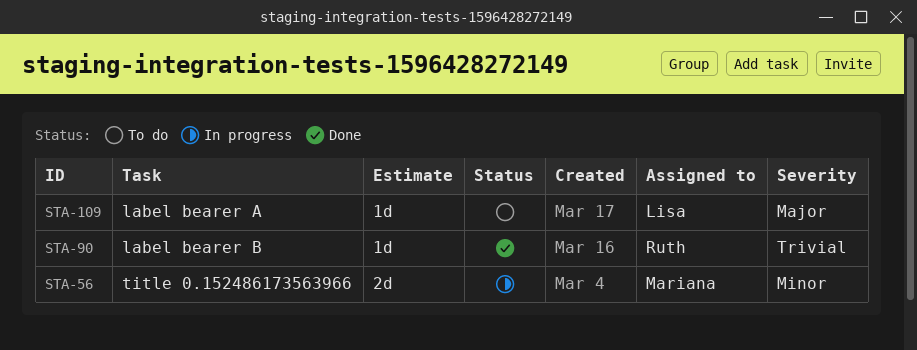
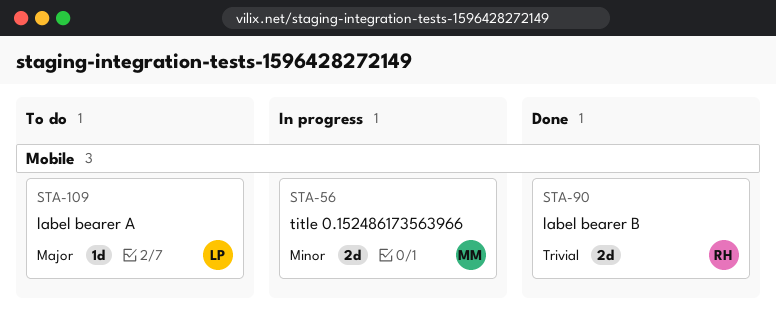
STA-90, estimate: 1d -> 2d

